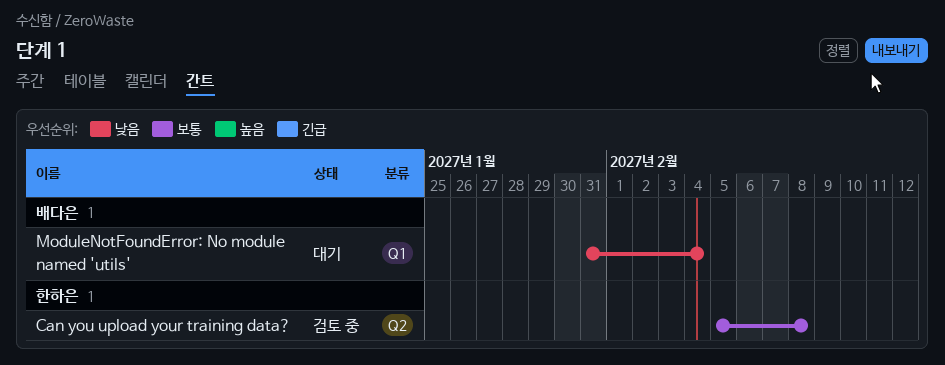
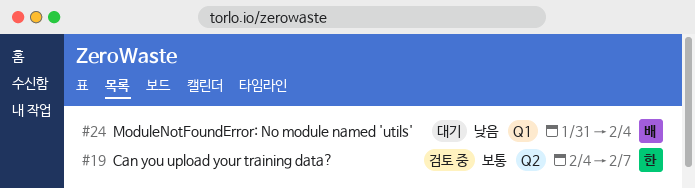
Can you upload your training data?, start: Feb 5 -> Feb 4
Can you upload your training data?, due: Feb 8 -> Feb 7

